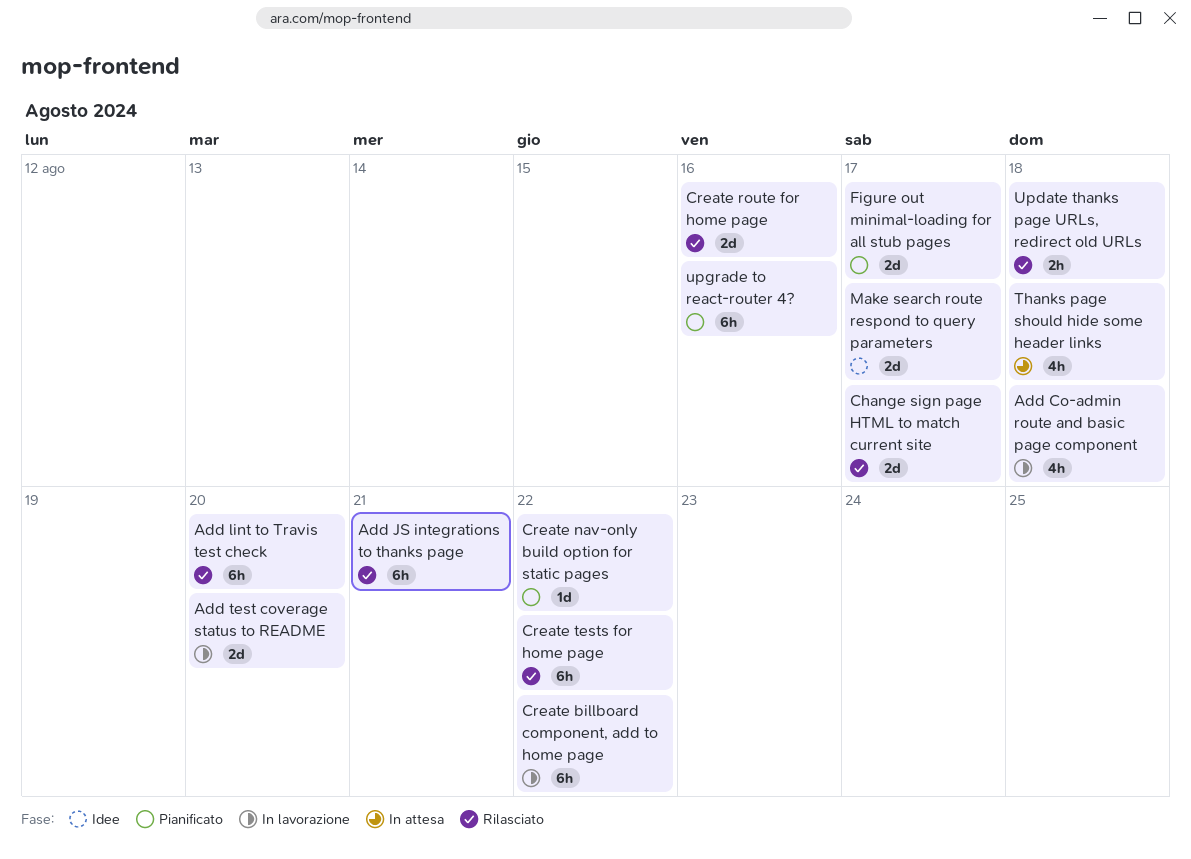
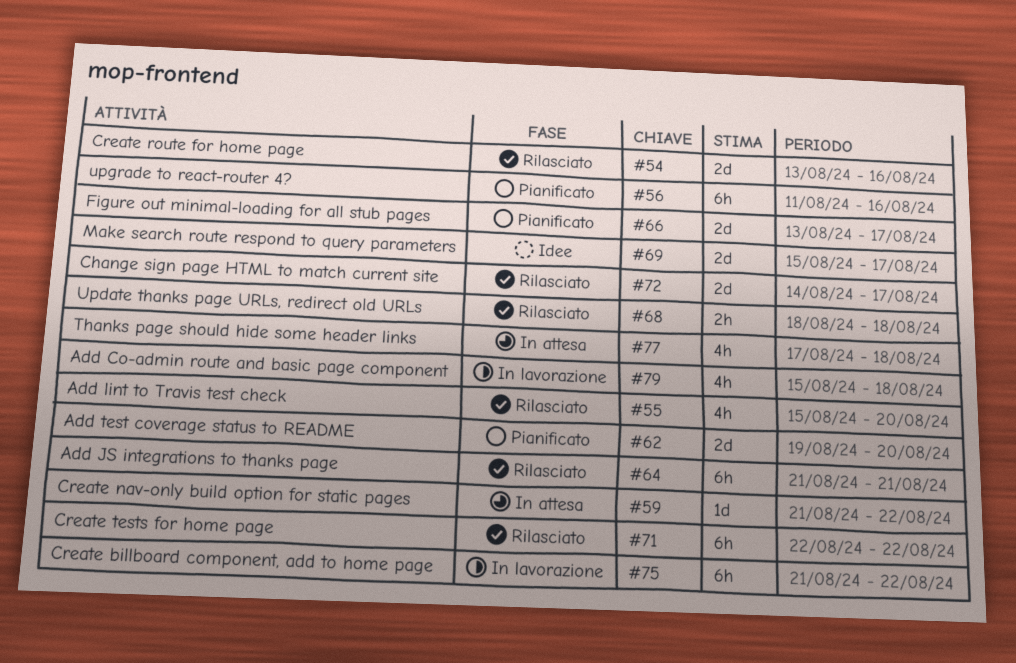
Add lint to Travis test check, estimate: 6h -> 4h
Add test coverage status to README, status: In lavorazione -> Pianificato
Create nav-only build option for static pages, status: Pianificato -> In attesa

